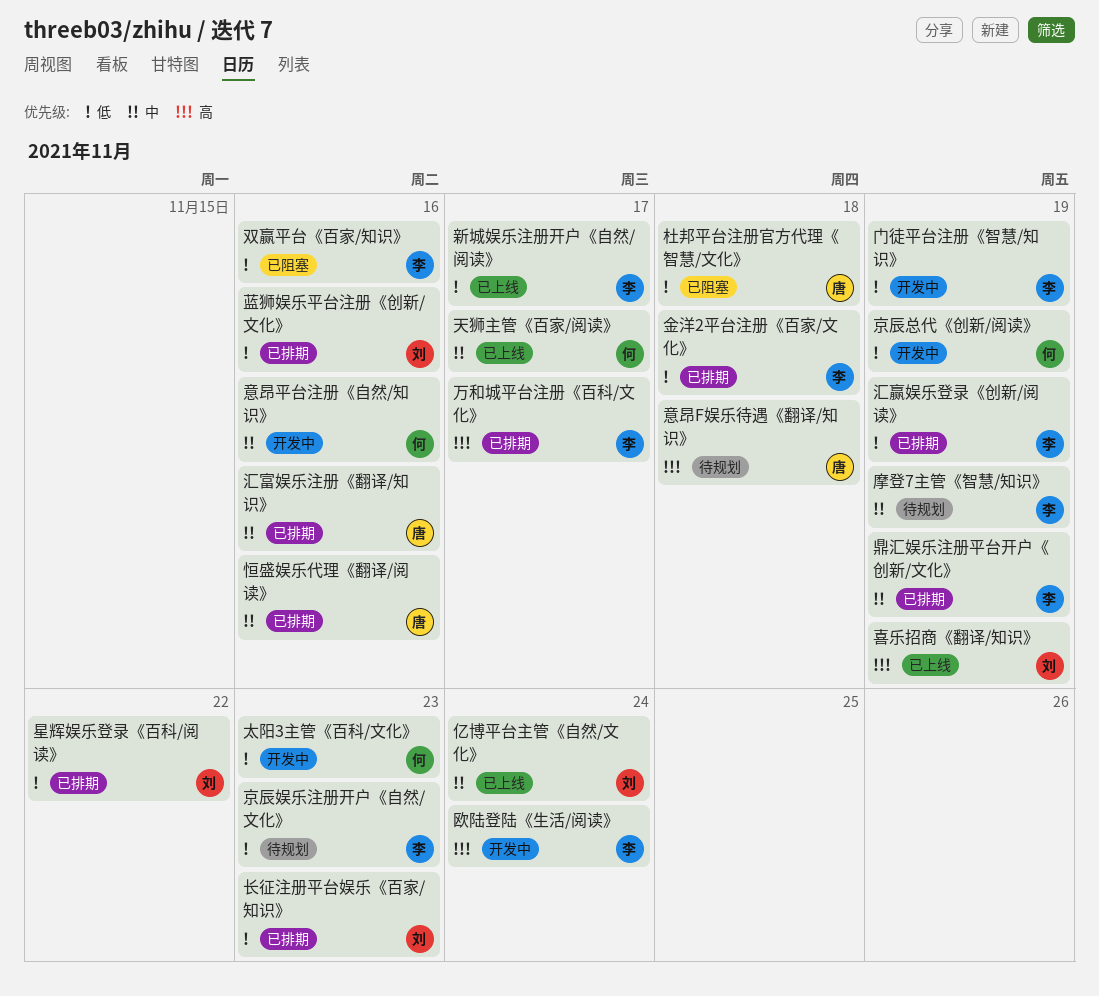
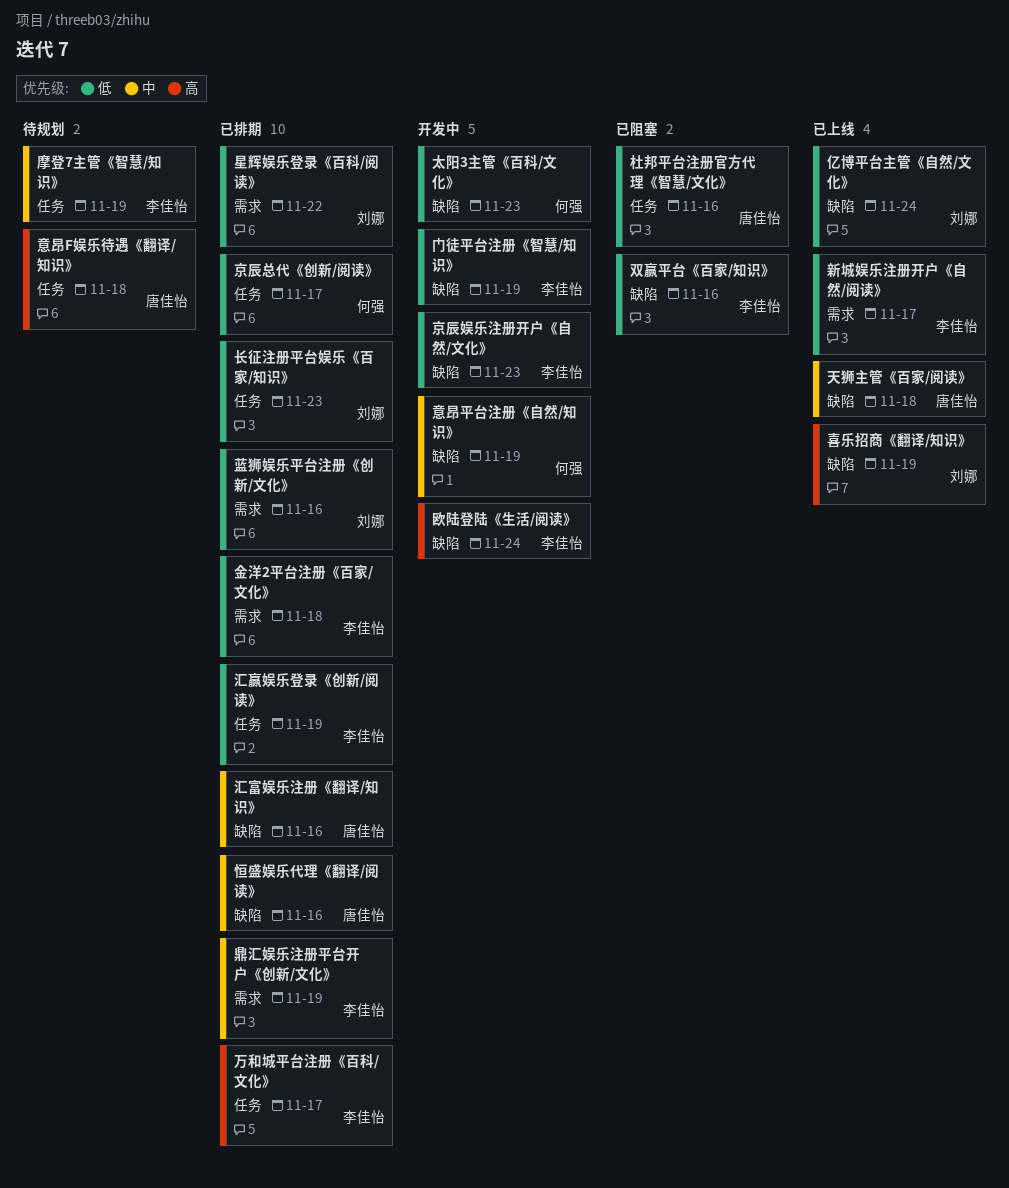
京辰娱乐注册开户《自然/文化》, status: 待规划 -> 开发中
京辰总代《创新/阅读》, status: 开发中 -> 已排期
京辰总代《创新/阅读》, due: Nov 19 -> Nov 17
亿博平台主管《自然/文化》, priority: 中 -> 低
天狮主管《百家/阅读》, owner: 何强 -> 唐佳怡
天狮主管《百家/阅读》, due: Nov 17 -> Nov 18
意昂平台注册《自然/知识》, due: Nov 16 -> Nov 19
杜邦平台注册官方代理《智慧/文化》, due: Nov 18 -> Nov 16

